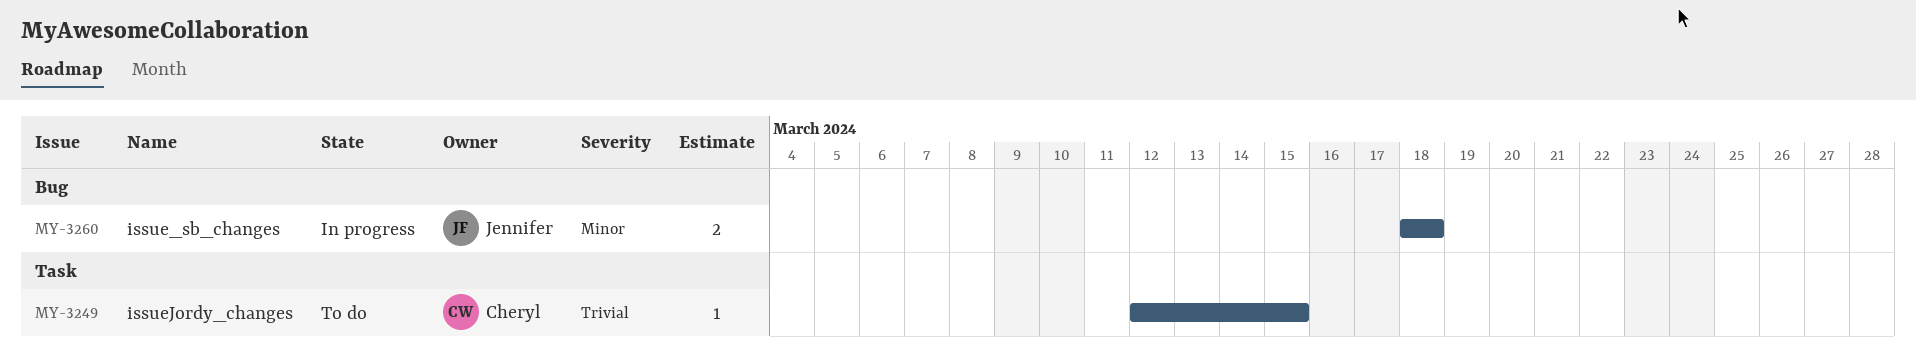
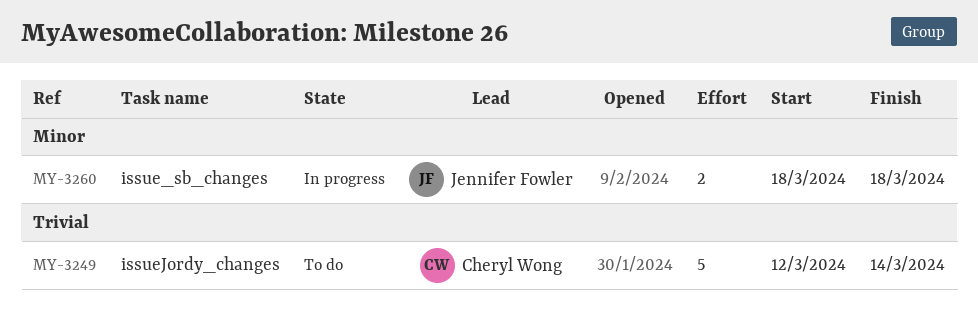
MY-3249, estimate: 1 -> 5
MY-3249, due: Mar 15 -> Mar 14

